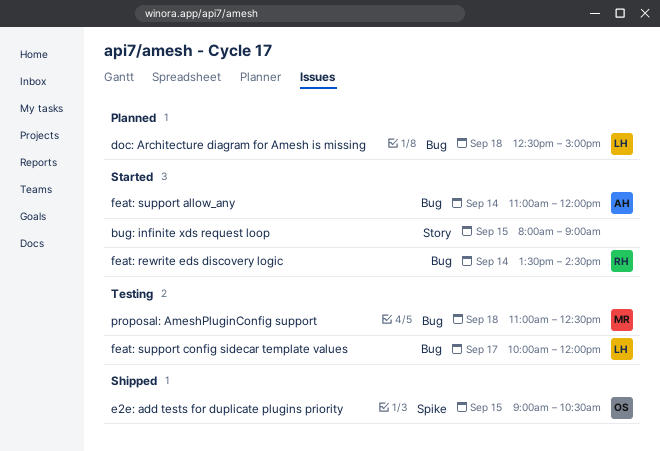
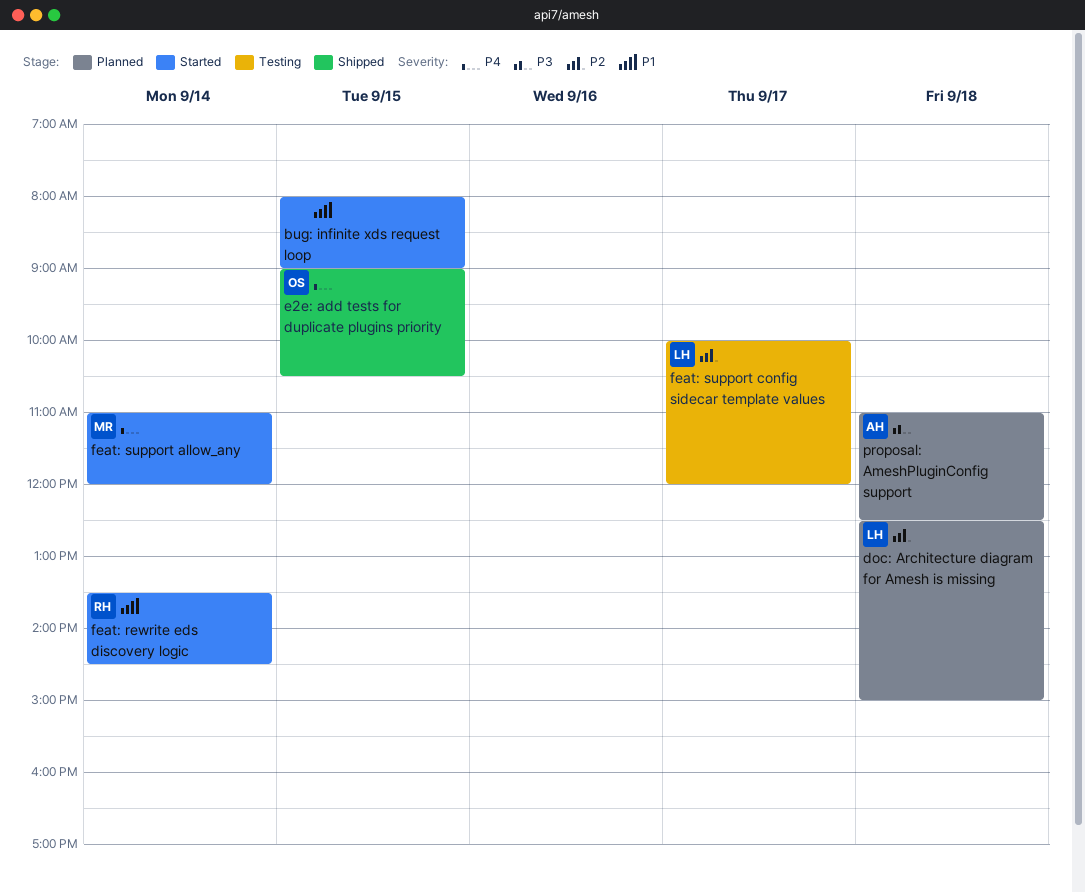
feat: support allow_any, owner: AH -> MR
proposal: AmeshPluginConfig support, status: Testing -> Planned
proposal: AmeshPluginConfig support, owner: MR -> AH

